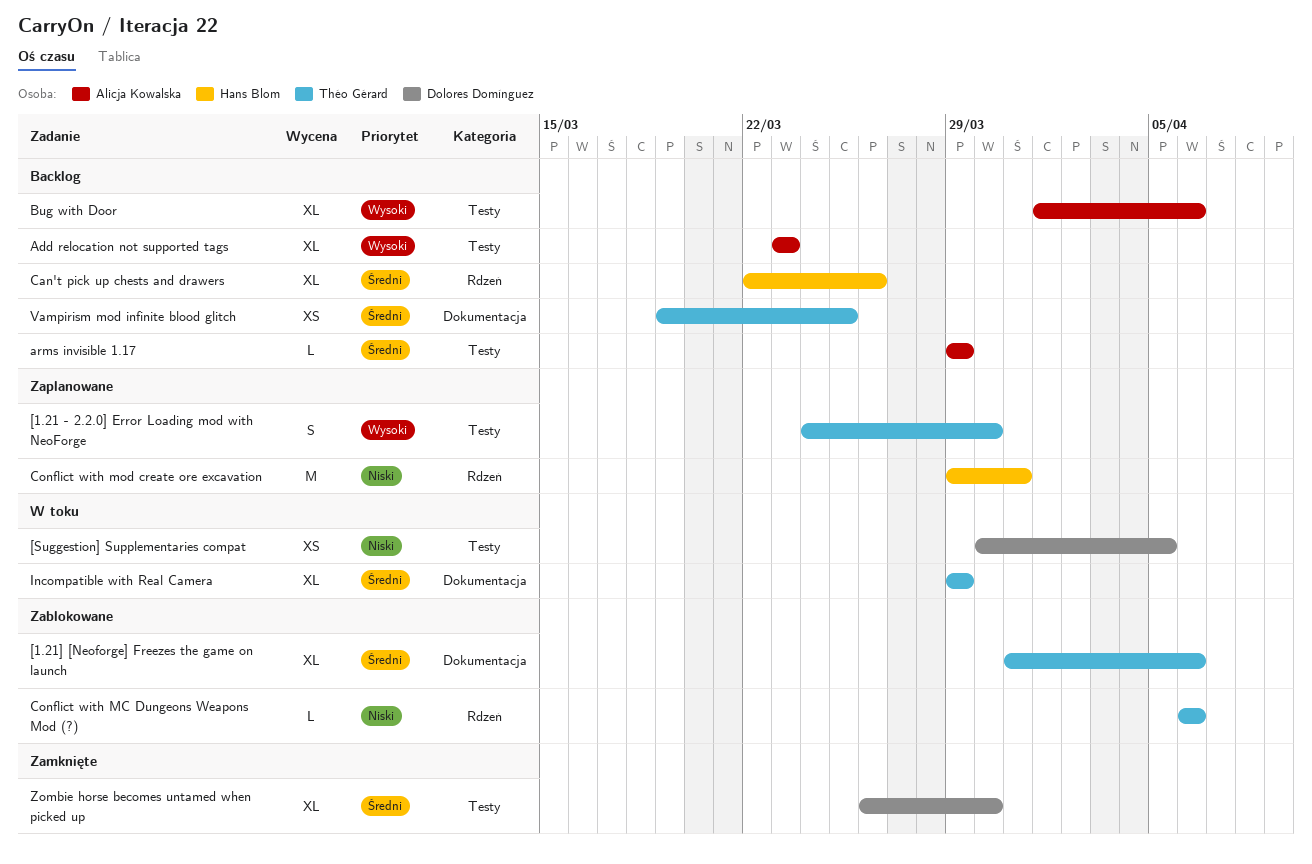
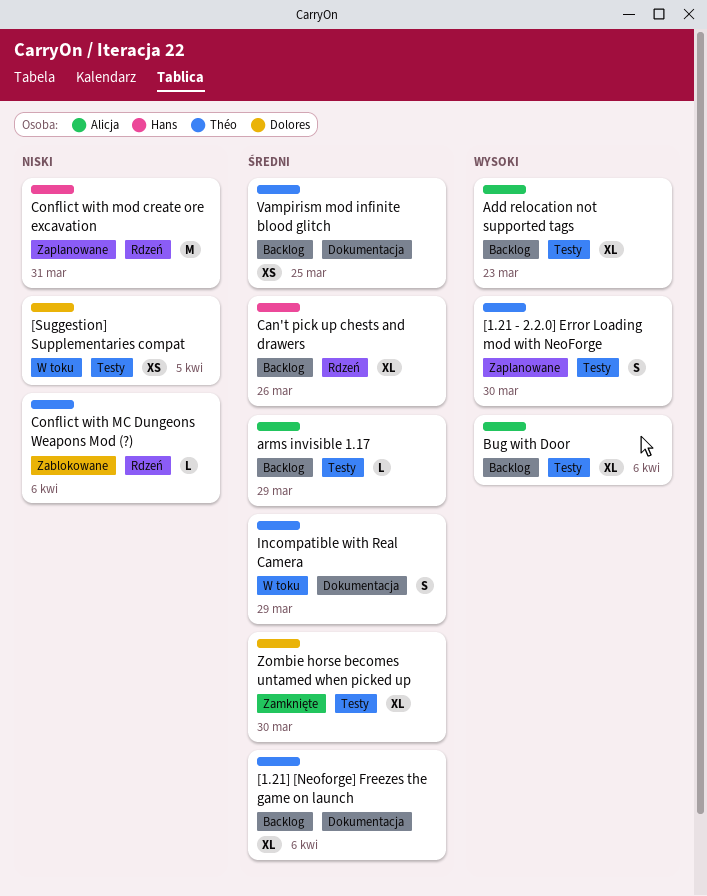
[1.21] [Neoforge] Freezes the game on launch, status: Zablokowane -> Backlog
Incompatible with Real Camera, estimate: XL -> S

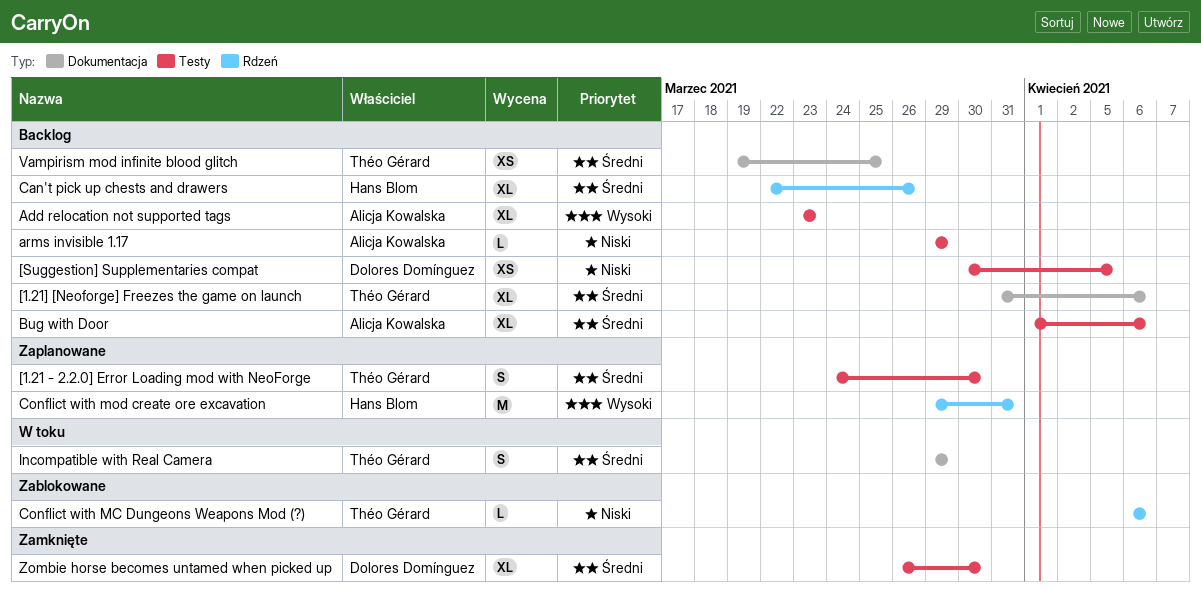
[1.21 - 2.2.0] Error Loading mod with NeoForge, priority: Wysoki -> Średni
[Suggestion] Supplementaries compat, status: W toku -> Backlog
arms invisible 1.17, priority: Średni -> Niski
Bug with Door, priority: Wysoki -> Średni
Conflict with mod create ore excavation, priority: Niski -> Wysoki

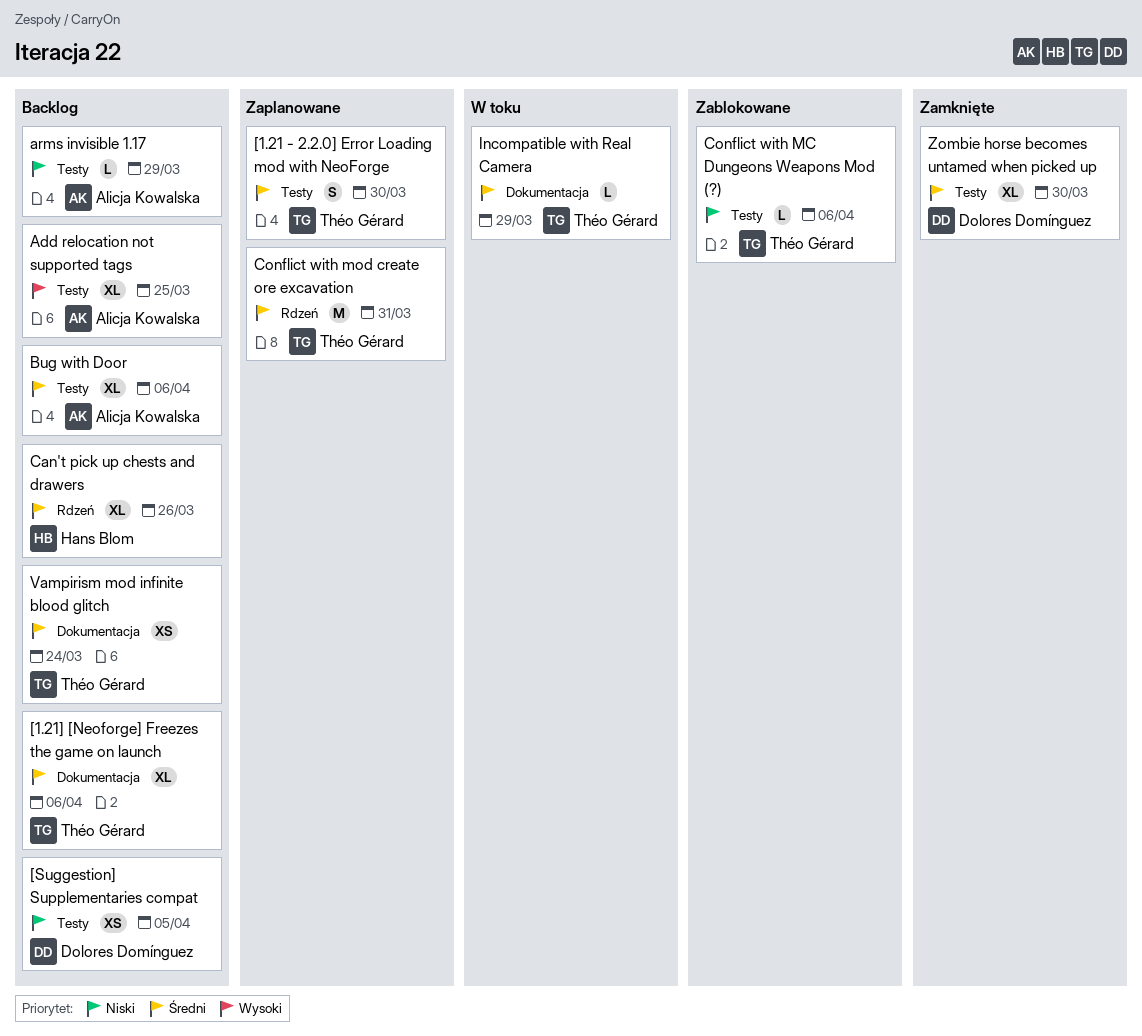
Add relocation not supported tags, due: Mar 23 -> Mar 25
Conflict with MC Dungeons Weapons Mod (?), label: Rdzeń -> Testy
Conflict with mod create ore excavation, owner: Hans Blom -> Théo Gérard
Conflict with mod create ore excavation, priority: Wysoki -> Średni
Incompatible with Real Camera, estimate: S -> L
Vampirism mod infinite blood glitch, due: Mar 25 -> Mar 24

